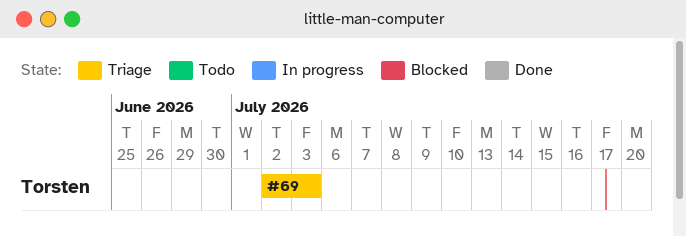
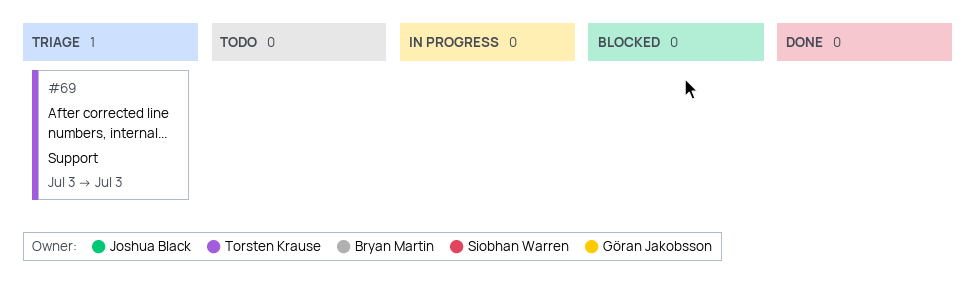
#69, start: Jul 2 -> Jul 3

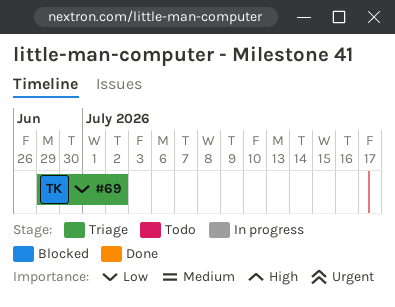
#69, start: Jul 3 -> Jun 29
#69, due: Jul 3 -> Jul 2

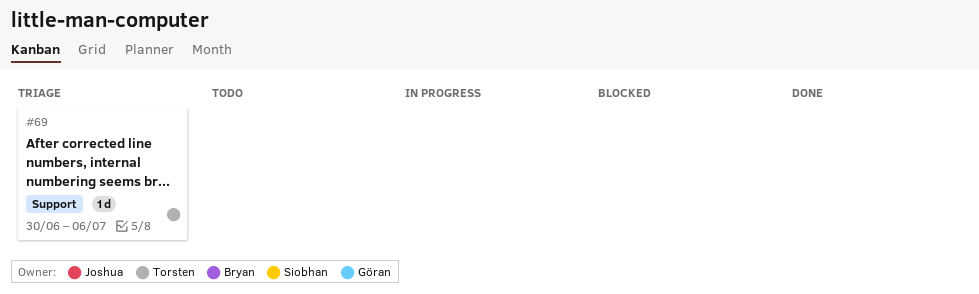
#69, start: Jun 29 -> Jun 30
#69, due: Jul 2 -> Jul 6

